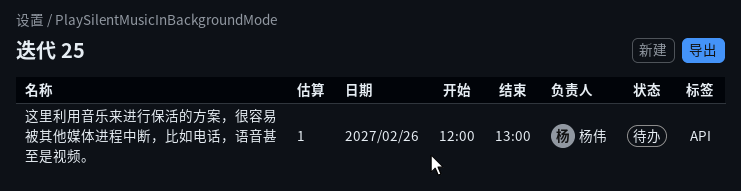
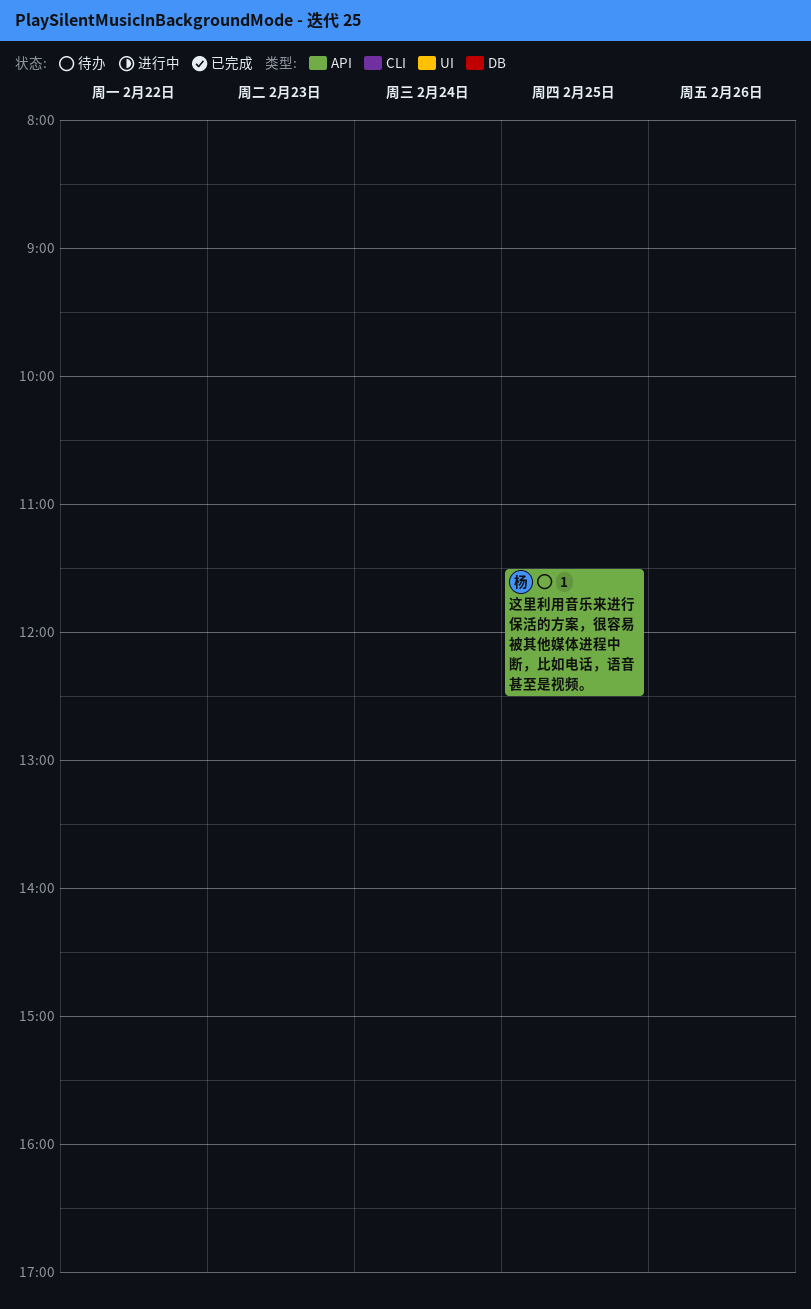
这里利用音乐来进行保活的方案，很容易被其他媒体进程中断，比如电话，语音甚至是视频。, day: Feb 26 -> Feb 25
这里利用音乐来进行保活的方案，很容易被其他媒体进程中断，比如电话，语音甚至是视频。, begins: 12:00 -> 11:30
这里利用音乐来进行保活的方案，很容易被其他媒体进程中断，比如电话，语音甚至是视频。, ends: 13:00 -> 12:30

